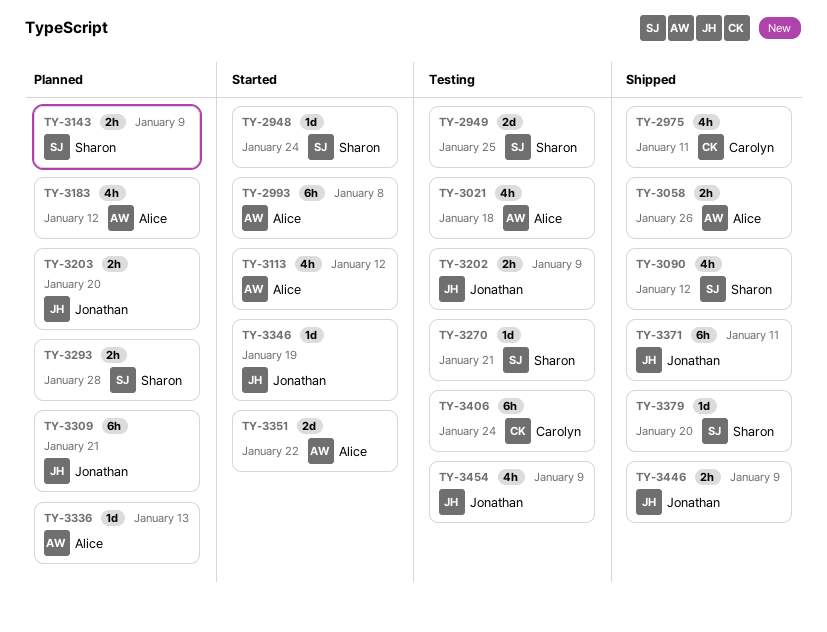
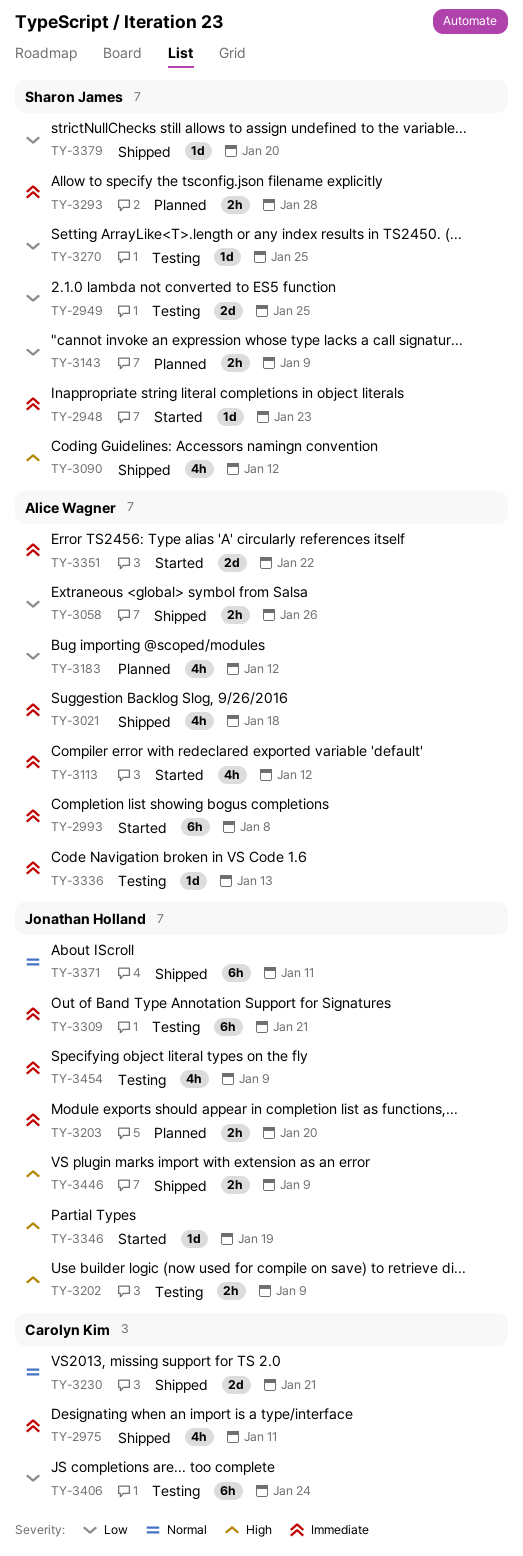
TY-2948, due: Jan 24 -> Jan 23
TY-3021, status: Testing -> Shipped
TY-3230: none -> present
TY-3270, due: Jan 21 -> Jan 25
TY-3309, status: Planned -> Testing
TY-3336, status: Planned -> Testing

